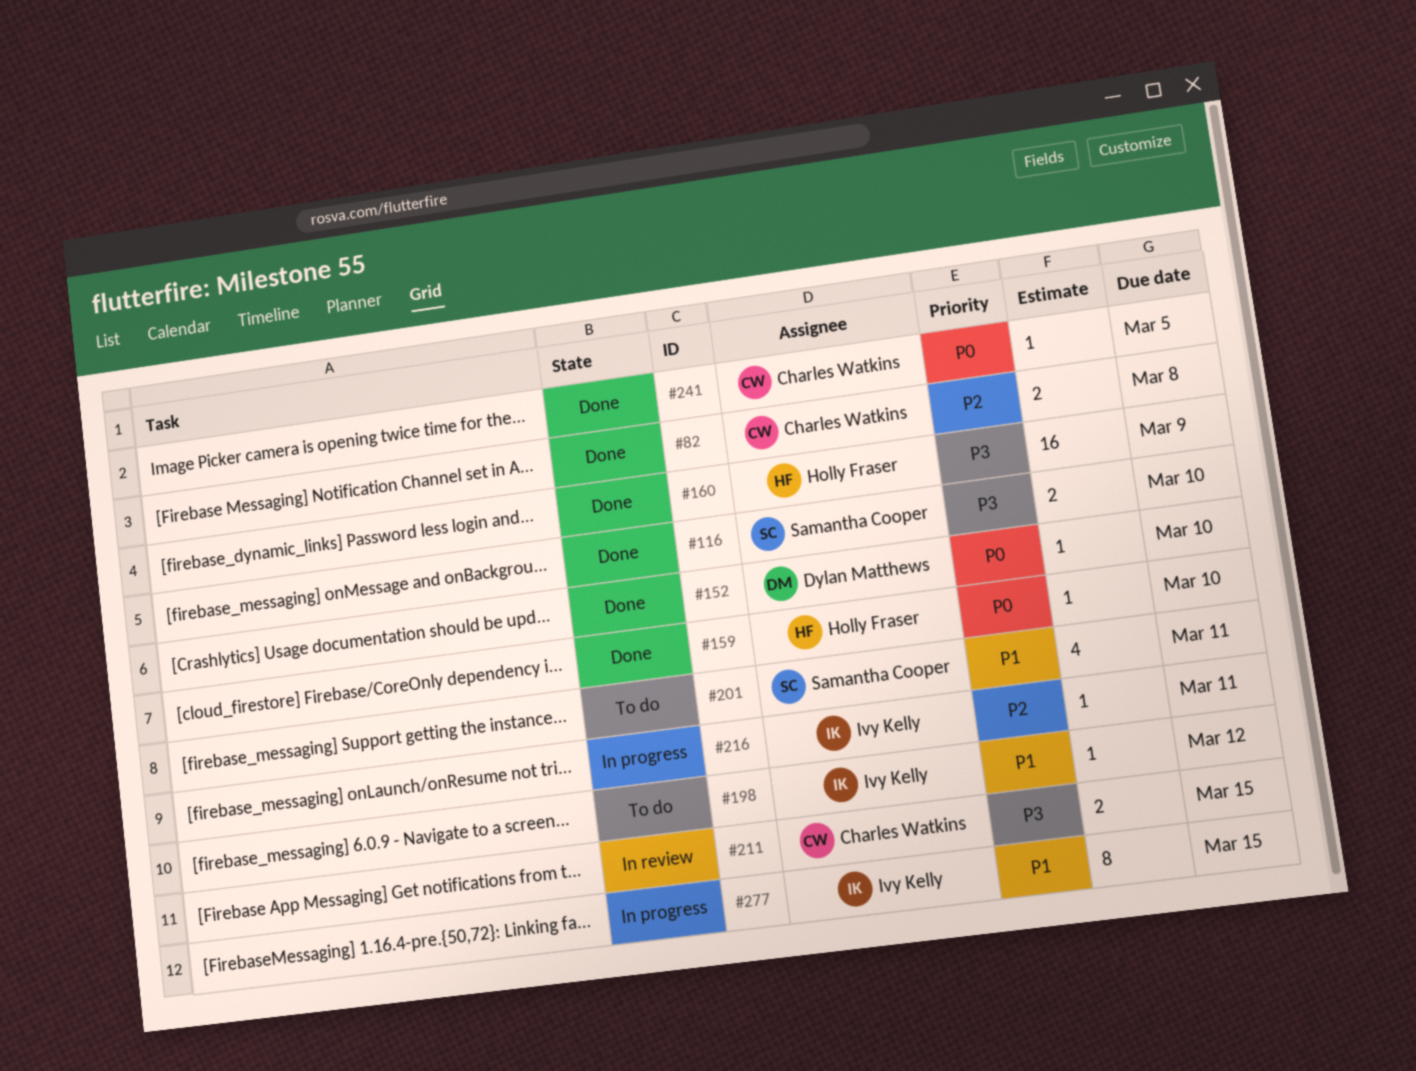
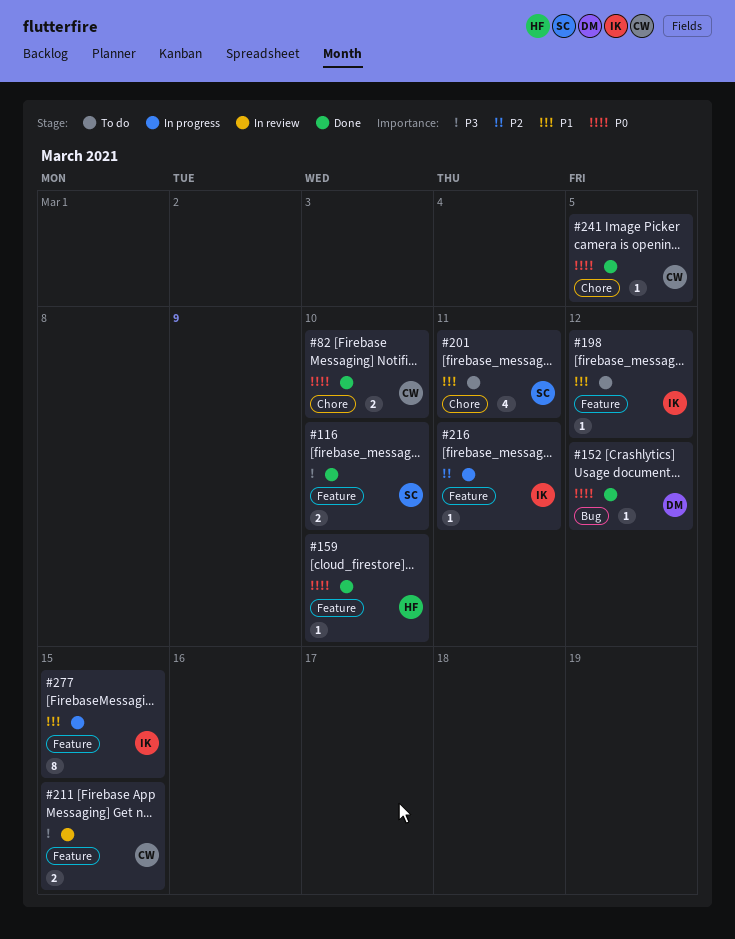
#82, priority: P2 -> P0
#82, due: Mar 8 -> Mar 10
#152, due: Mar 10 -> Mar 12
#160: present -> none

